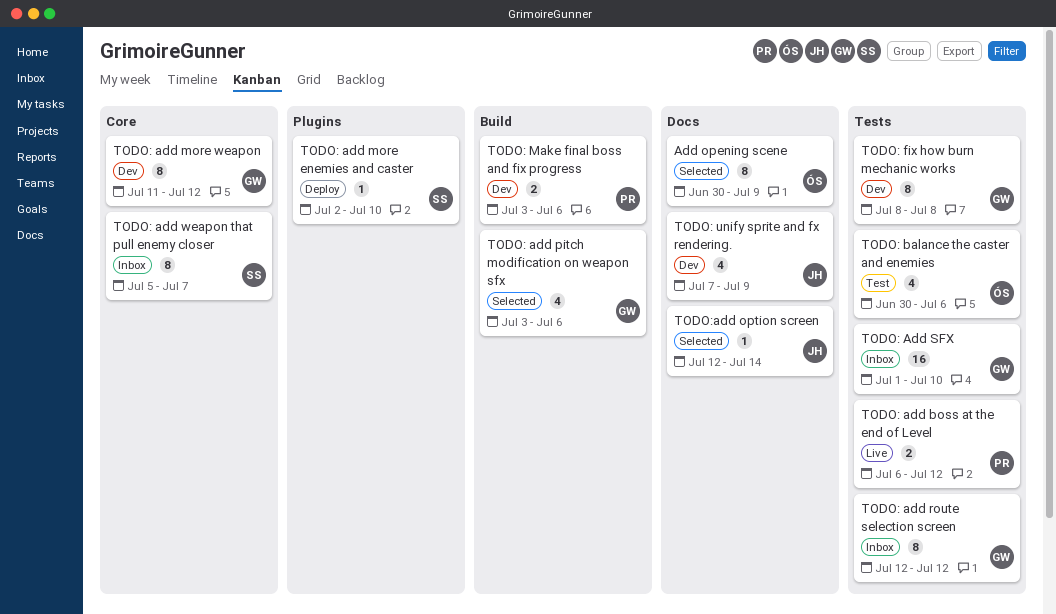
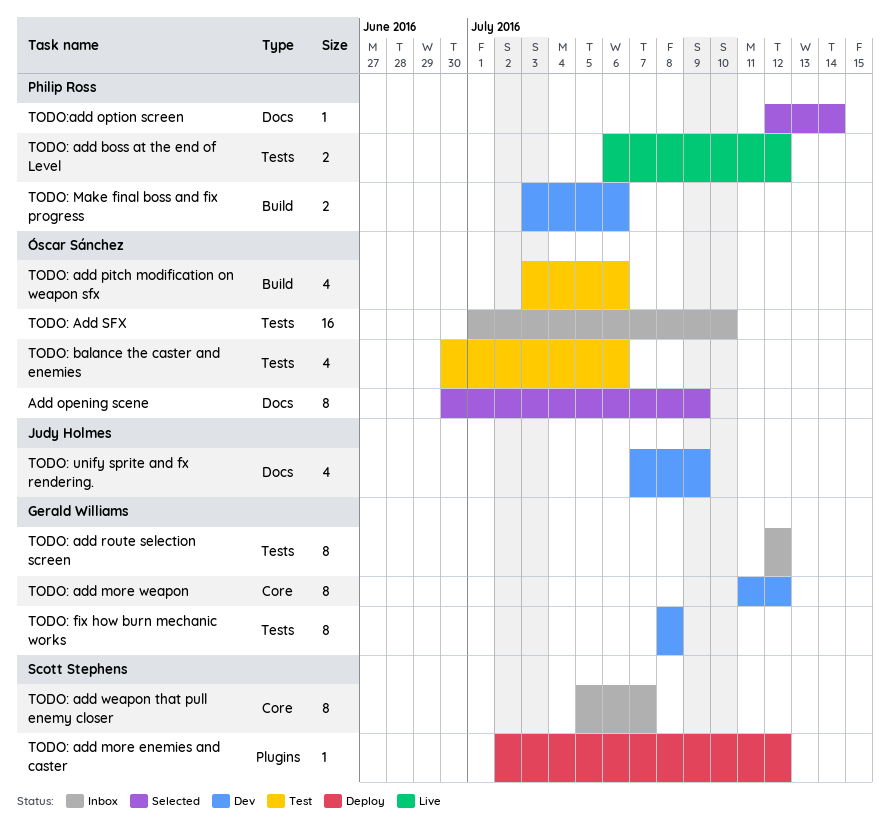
TODO: add more enemies and caster, due: Jul 10 -> Jul 12
TODO: add pitch modification on weapon sfx, status: Selected -> Test
TODO: add pitch modification on weapon sfx, owner: Gerald Williams -> Óscar Sánchez
TODO: Add SFX, owner: Gerald Williams -> Óscar Sánchez
TODO:add option screen, owner: Judy Holmes -> Philip Ross

